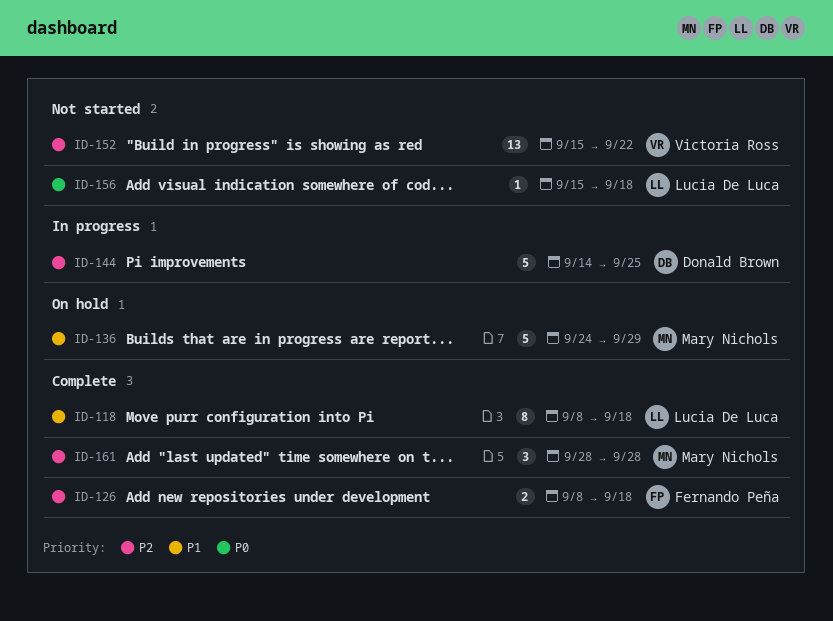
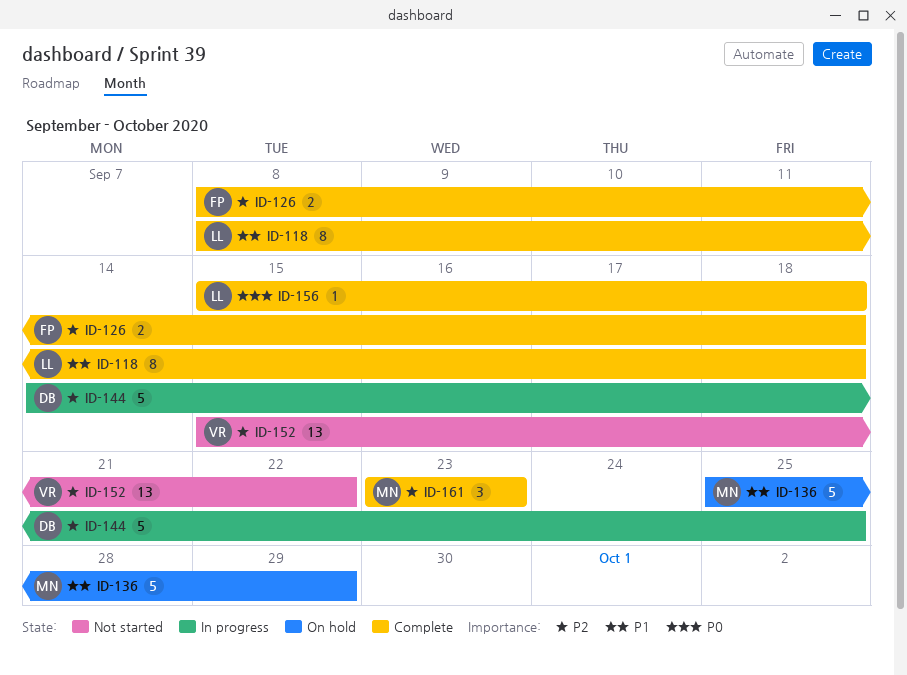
ID-136, start: Sep 24 -> Sep 25
ID-156, status: Not started -> Complete
ID-161, start: Sep 28 -> Sep 23
ID-161, due: Sep 28 -> Sep 23

